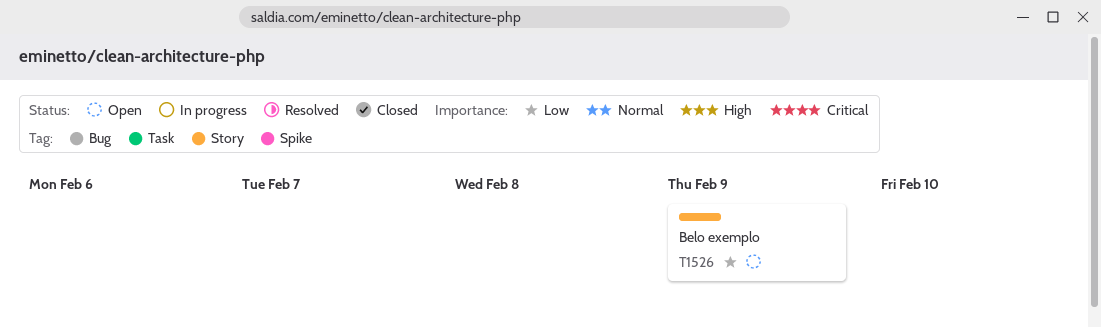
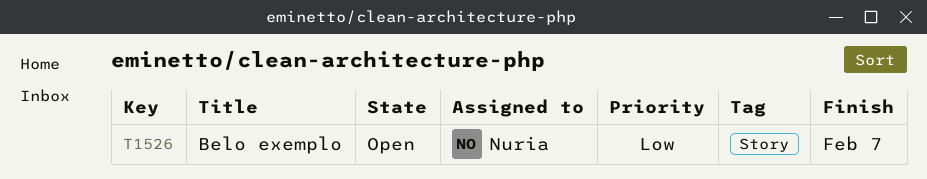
T1526, due: Feb 9 -> Feb 7

